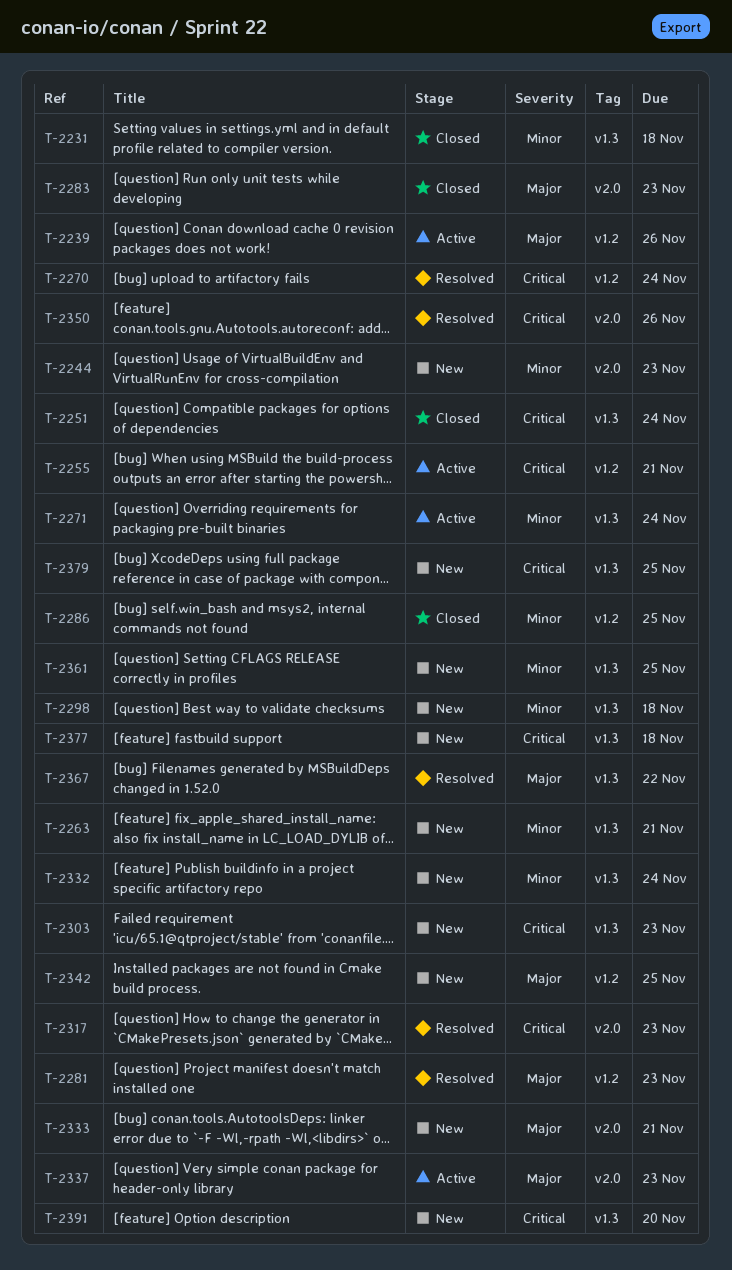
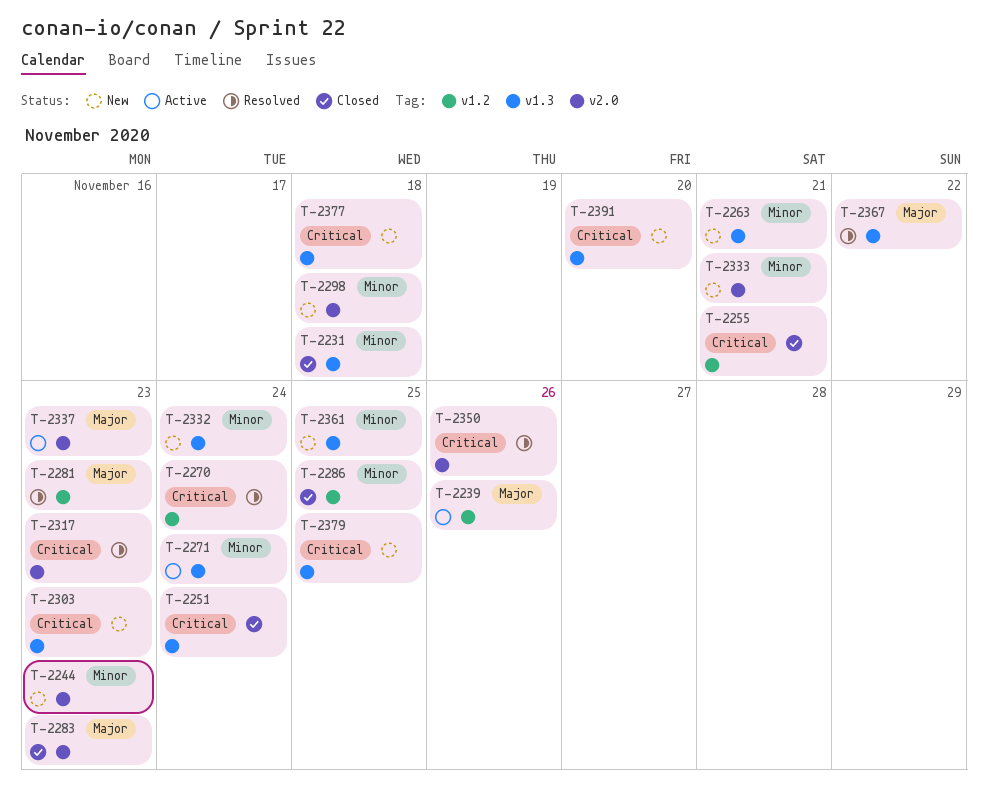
T-2255, status: Active -> Closed
T-2298, label: v1.3 -> v2.0
T-2333, priority: Major -> Minor
T-2342: present -> none

